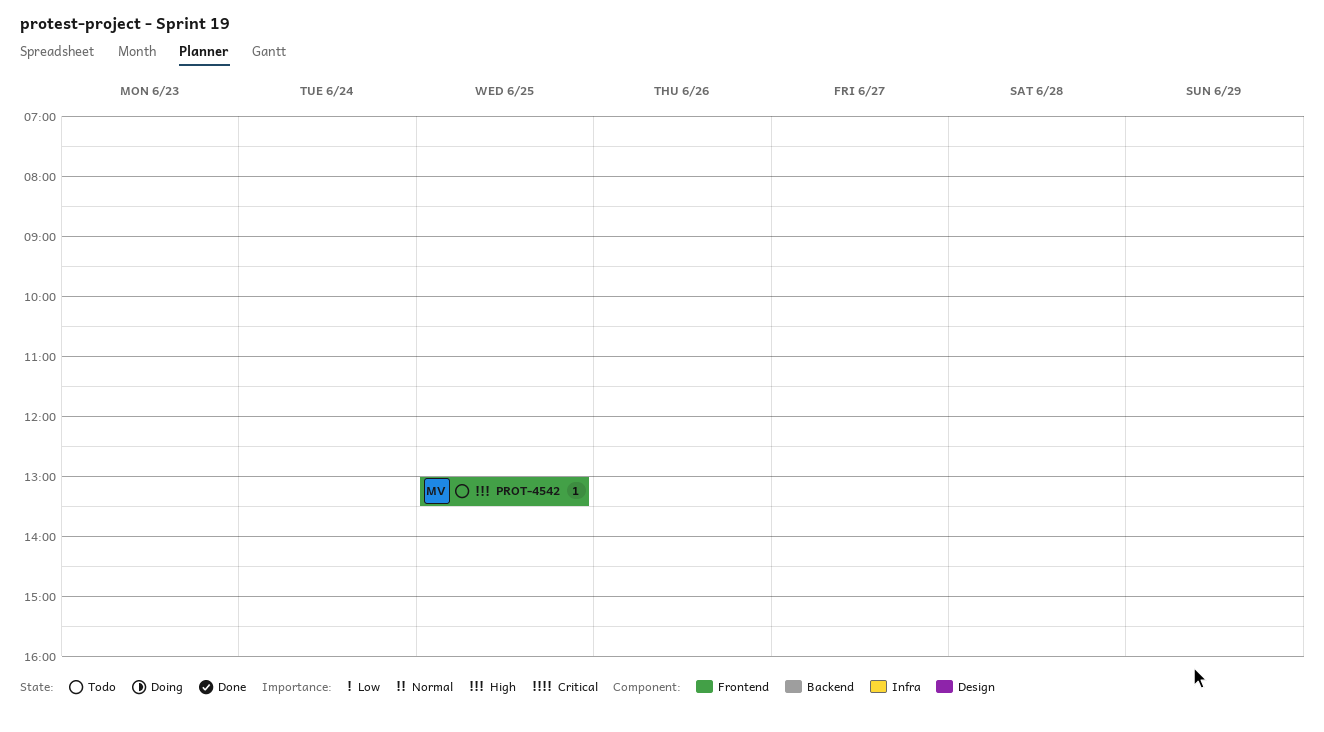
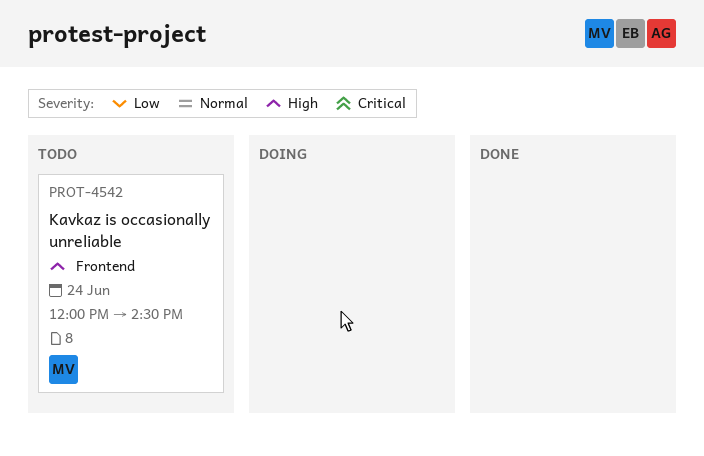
PROT-4542, day: Jun 25 -> Jun 24
PROT-4542, begins: 13:00 -> 12:00
PROT-4542, ends: 13:30 -> 14:30

